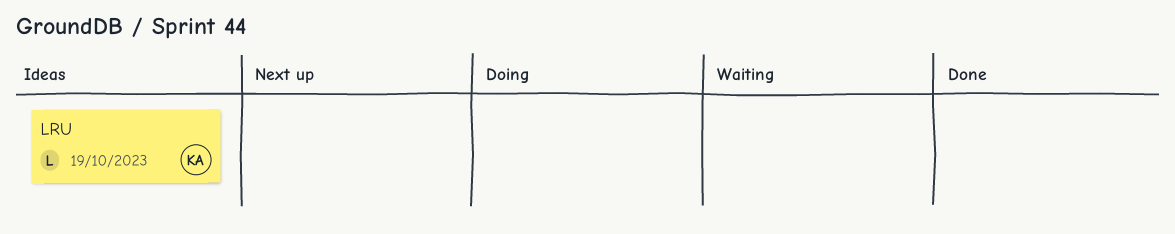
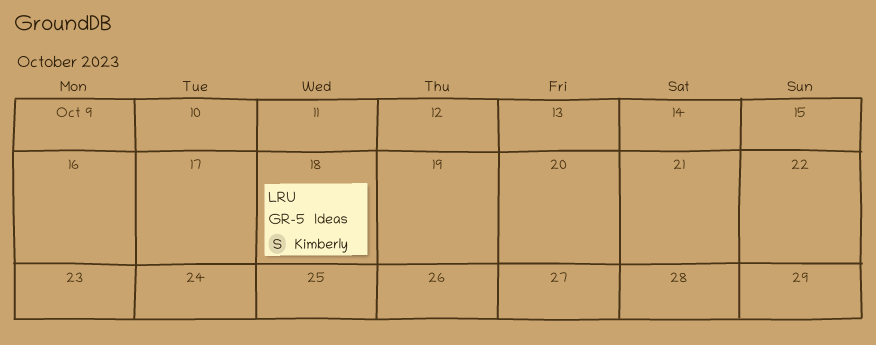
LRU, estimate: L -> S
LRU, due: Oct 19 -> Oct 18

